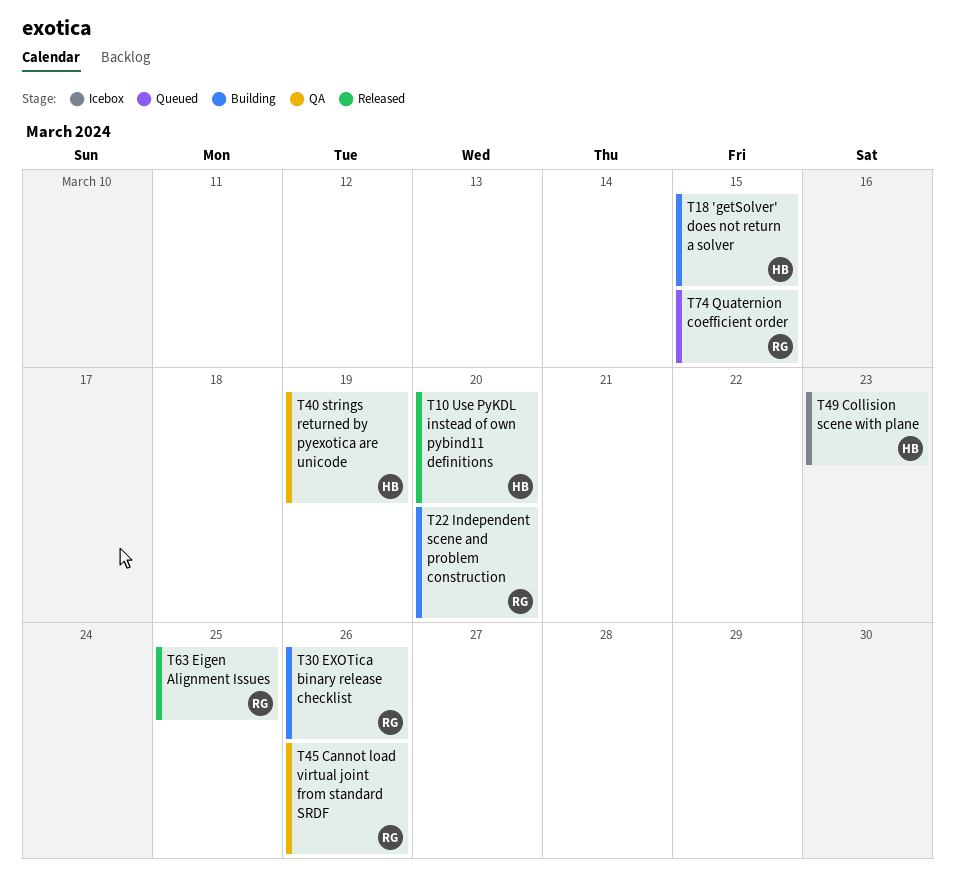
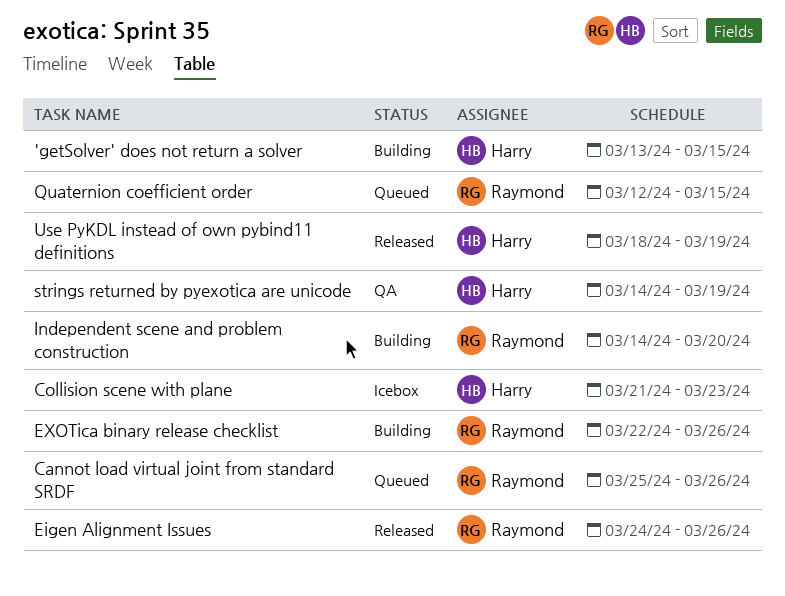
Cannot load virtual joint from standard SRDF, status: QA -> Queued
Eigen Alignment Issues, due: Mar 25 -> Mar 26
Use PyKDL instead of own pybind11 definitions, due: Mar 20 -> Mar 19

